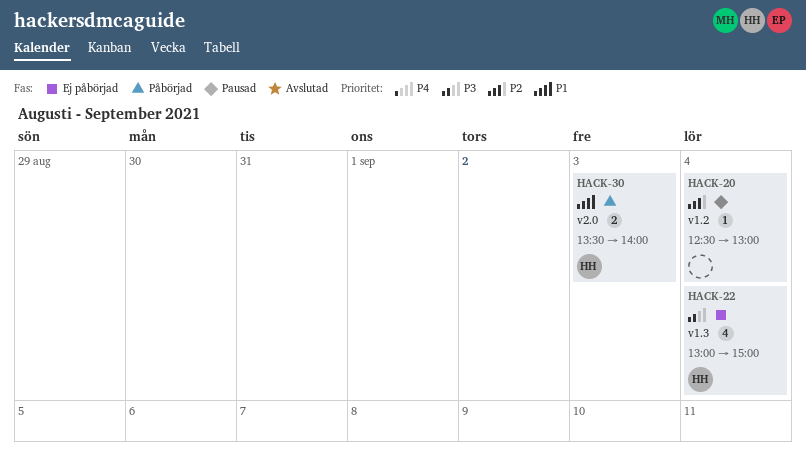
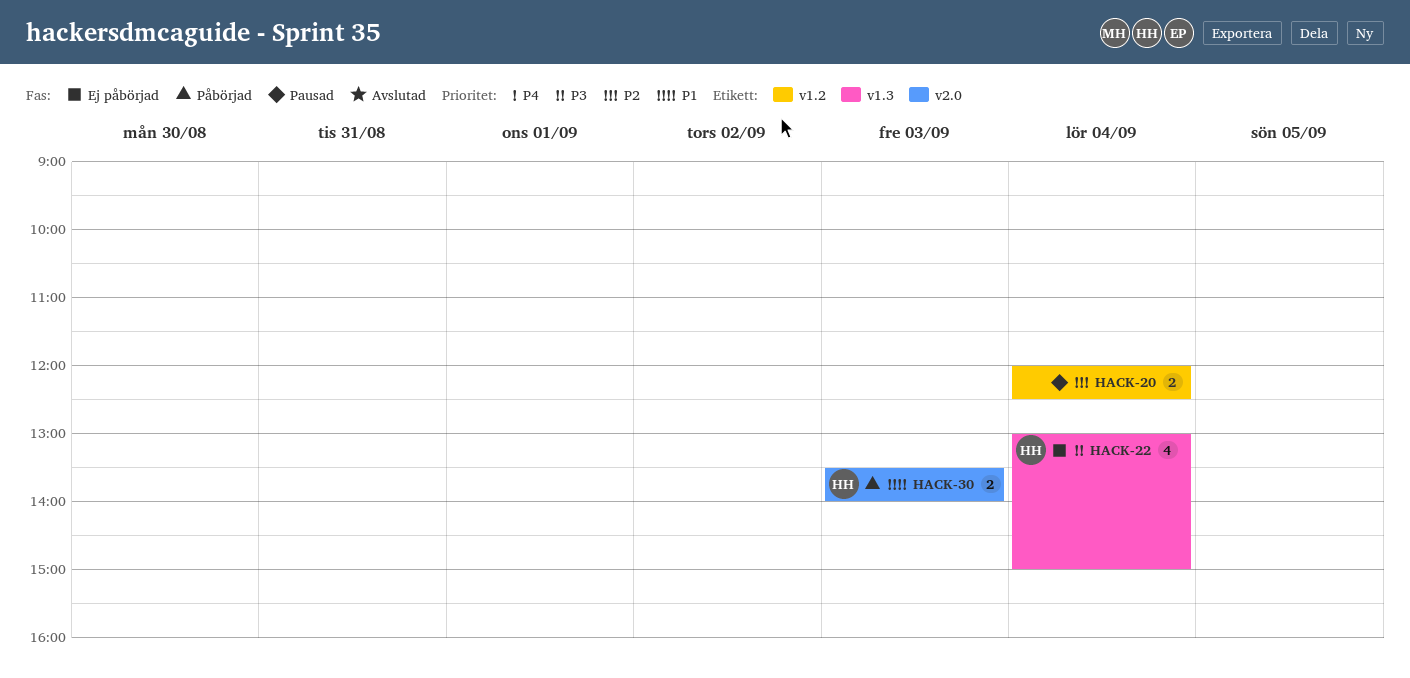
HACK-20, estimate: 1 -> 2
HACK-20, begins: 12:30 -> 12:00
HACK-20, ends: 13:00 -> 12:30

